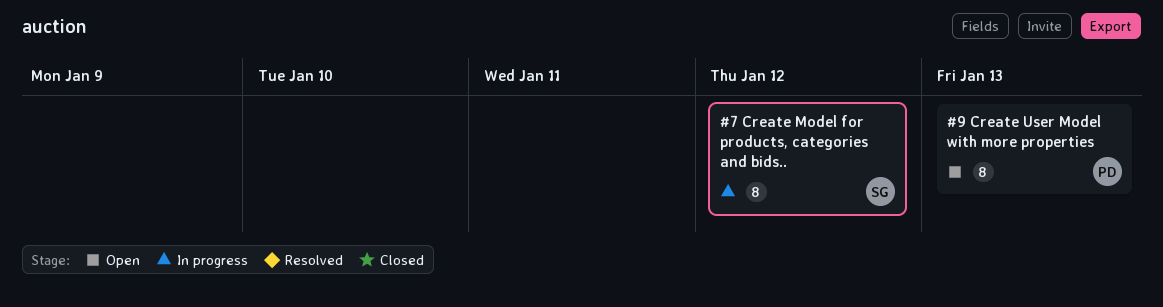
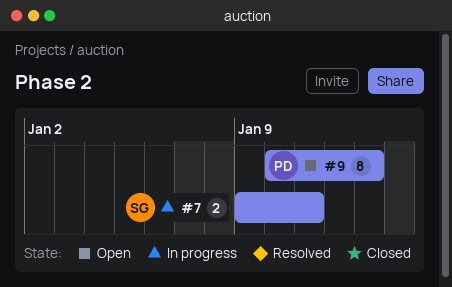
#7, estimate: 8 -> 2
#7, due: Jan 12 -> Jan 11

